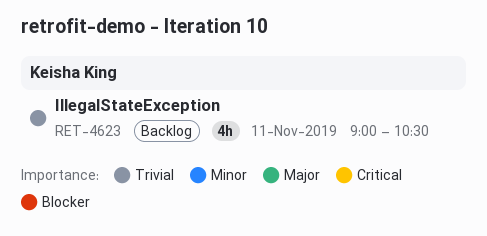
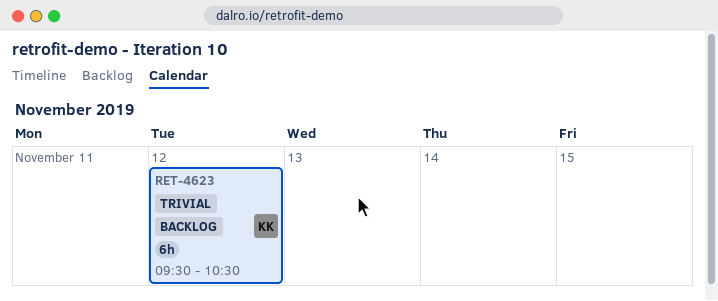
RET-4623, estimate: 4h -> 6h
RET-4623, day: Nov 11 -> Nov 12
RET-4623, begins: 09:00 -> 09:30

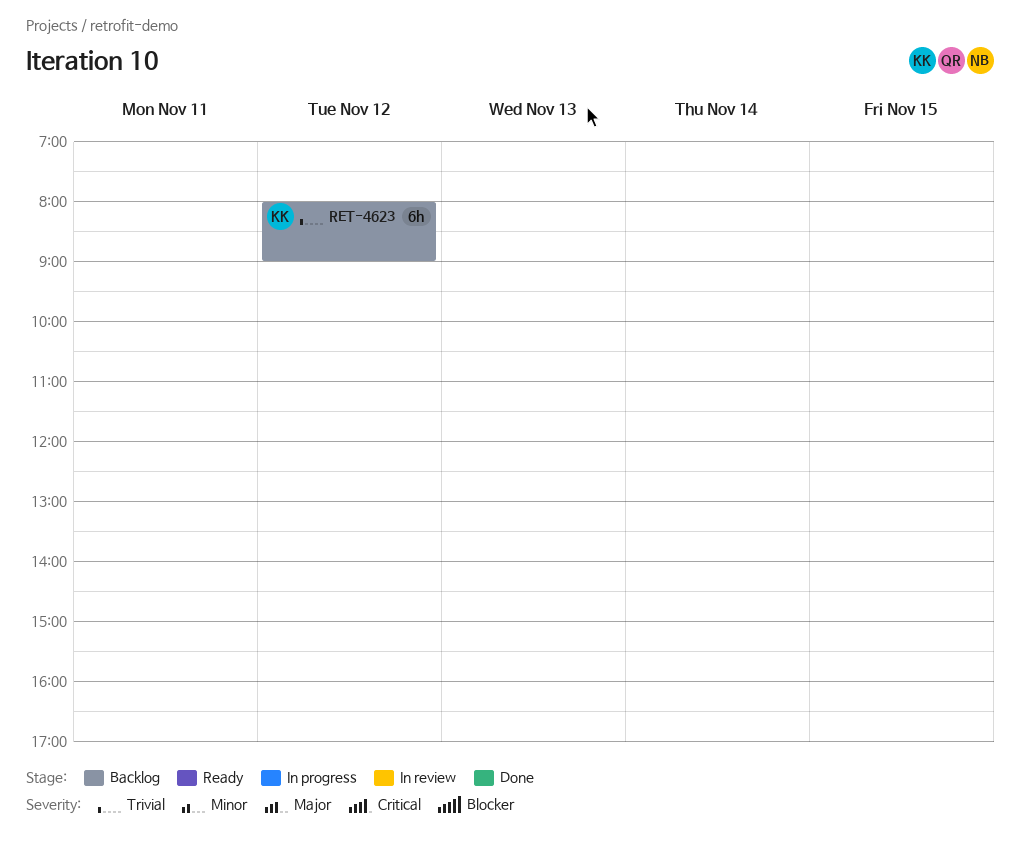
RET-4623, begins: 09:30 -> 08:00
RET-4623, ends: 10:30 -> 09:00

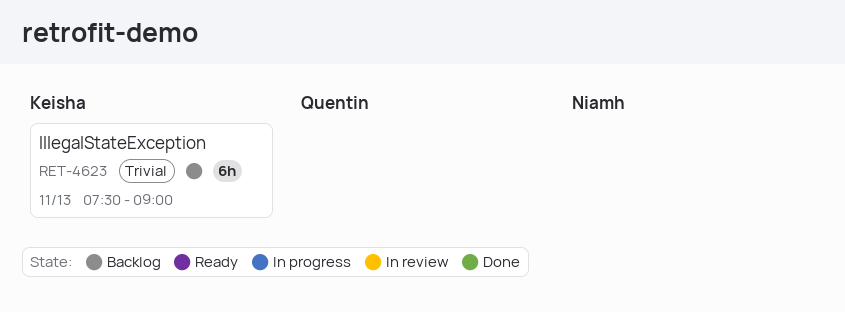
RET-4623, day: Nov 12 -> Nov 13
RET-4623, begins: 08:00 -> 07:30

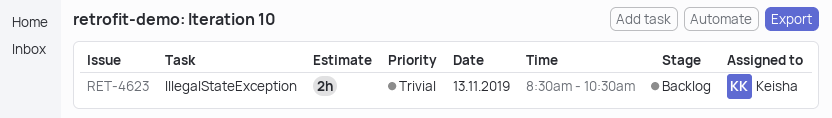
RET-4623, estimate: 6h -> 2h
RET-4623, begins: 07:30 -> 08:30
RET-4623, ends: 09:00 -> 10:30

